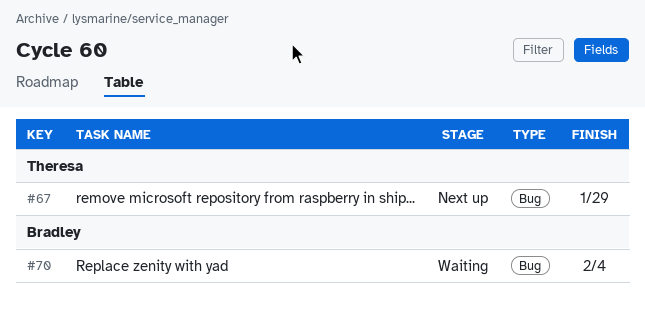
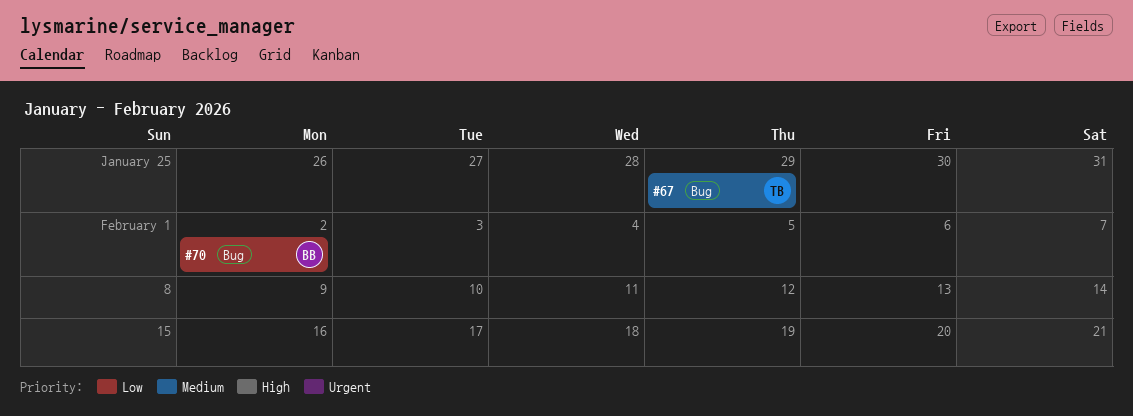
#70, due: Feb 4 -> Feb 2

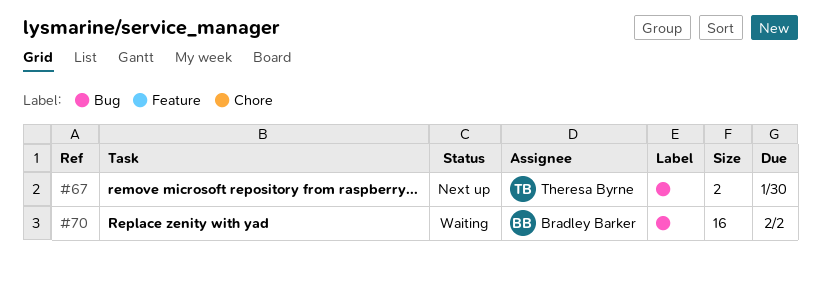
#67, due: Jan 29 -> Jan 30

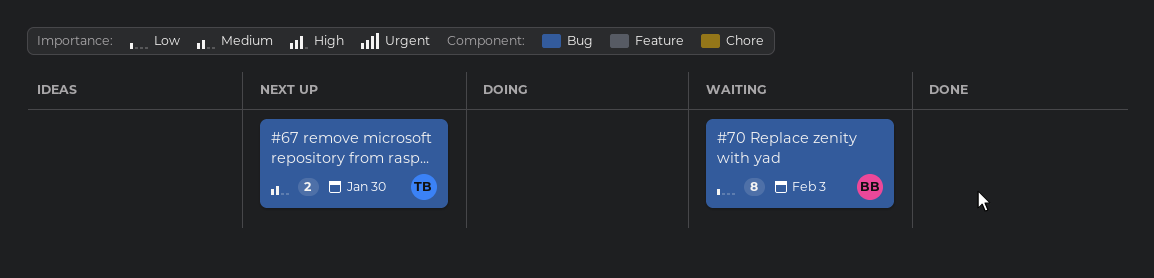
#70, estimate: 16 -> 8
#70, due: Feb 2 -> Feb 3

